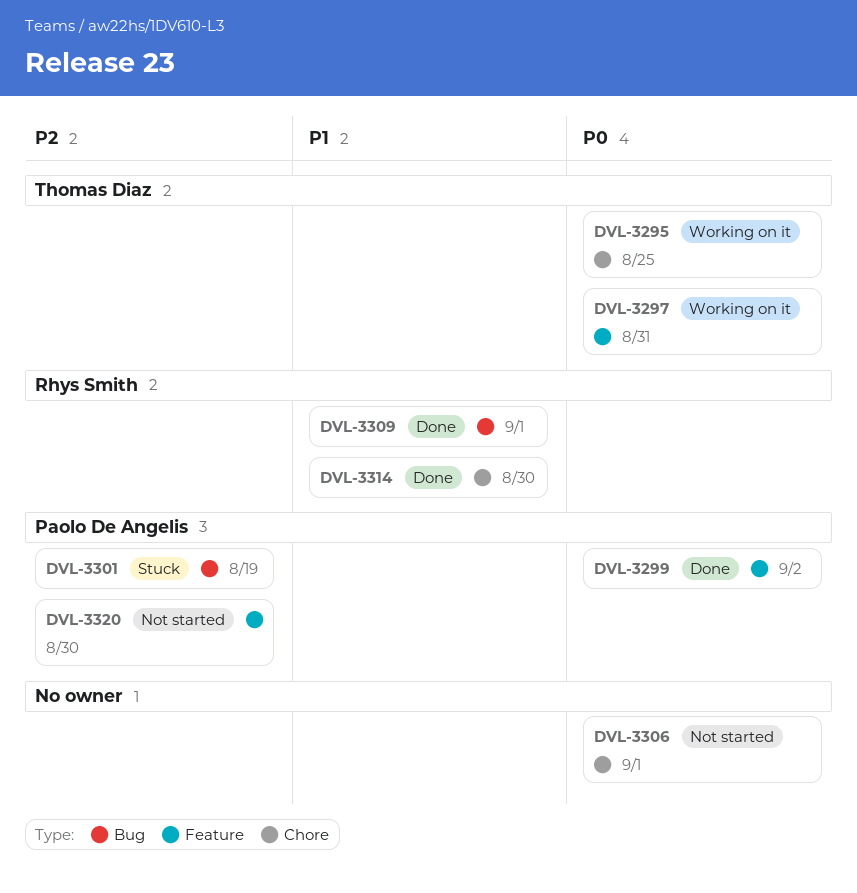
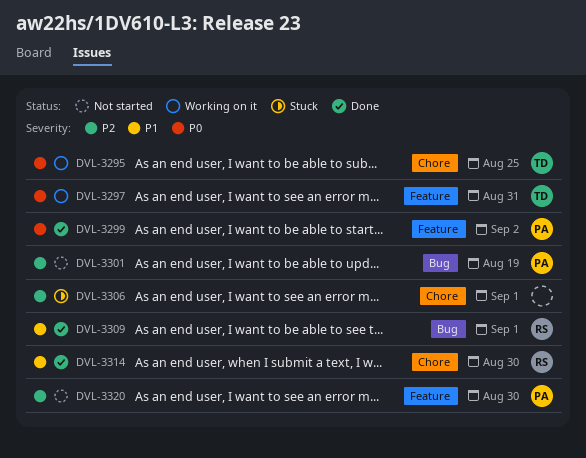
DVL-3301, status: Stuck -> Not started
DVL-3306, status: Not started -> Stuck
DVL-3306, priority: P0 -> P2

